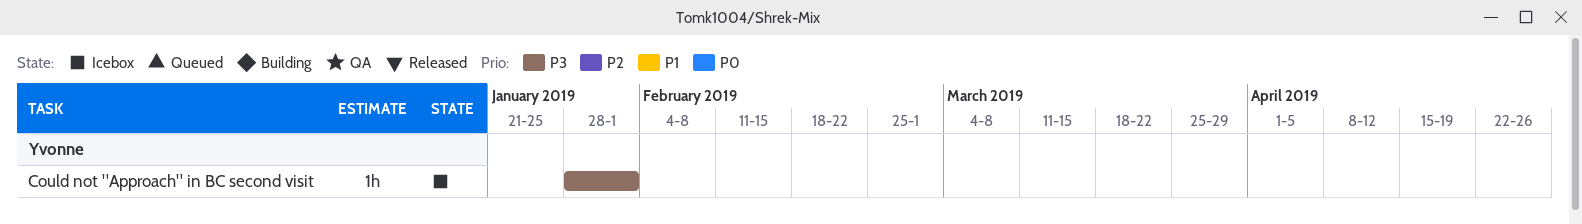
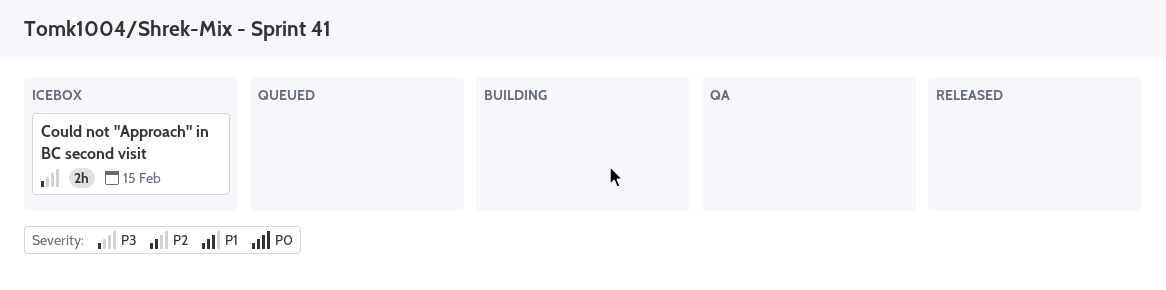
Could not "Approach" in BC second visit, estimate: 1h -> 2h
Could not "Approach" in BC second visit, due: Feb 1 -> Feb 15

